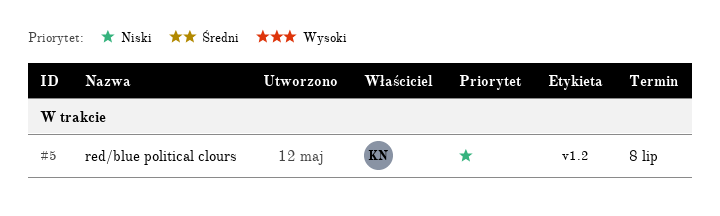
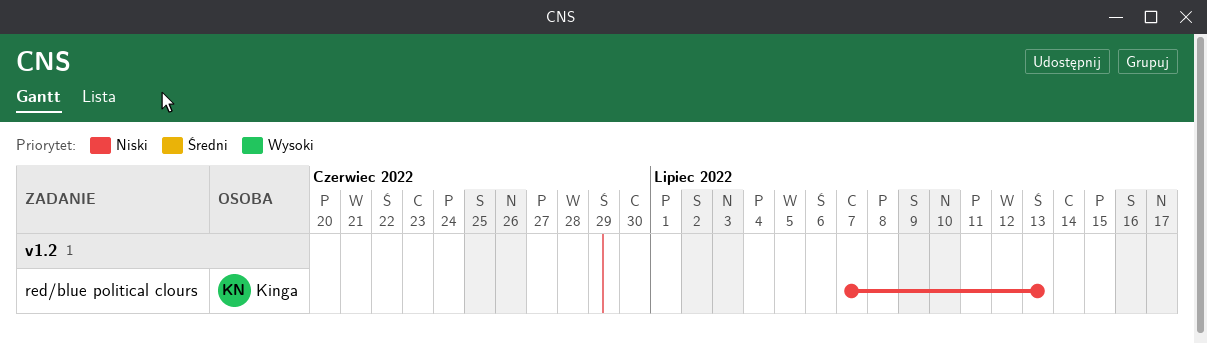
red/blue political clours, due: Jul 8 -> Jul 13

